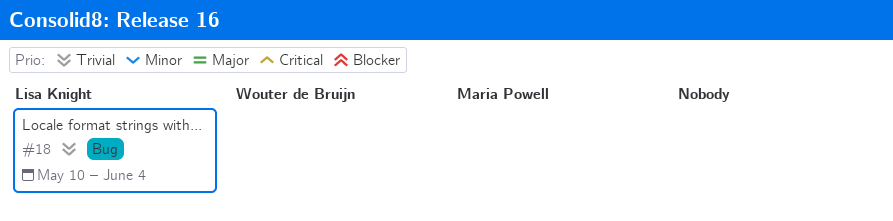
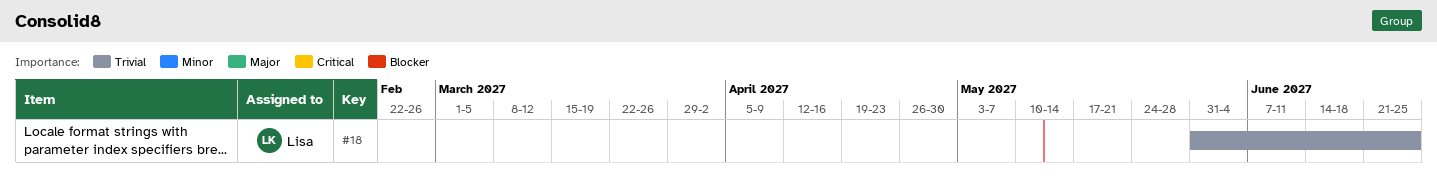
#18, start: May 10 -> May 31
#18, due: Jun 4 -> Jun 25

